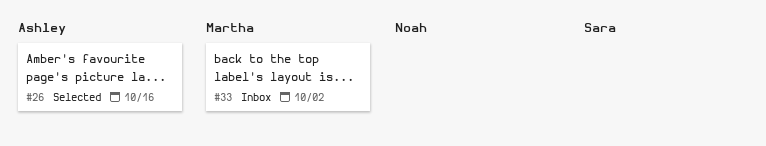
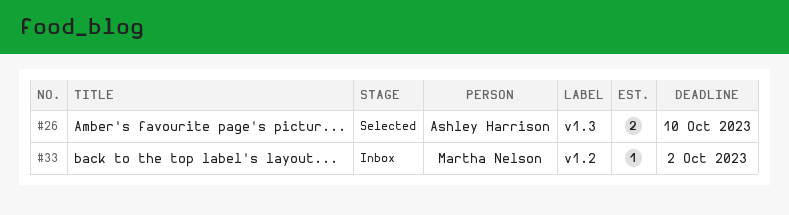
#26, due: Oct 16 -> Oct 10

